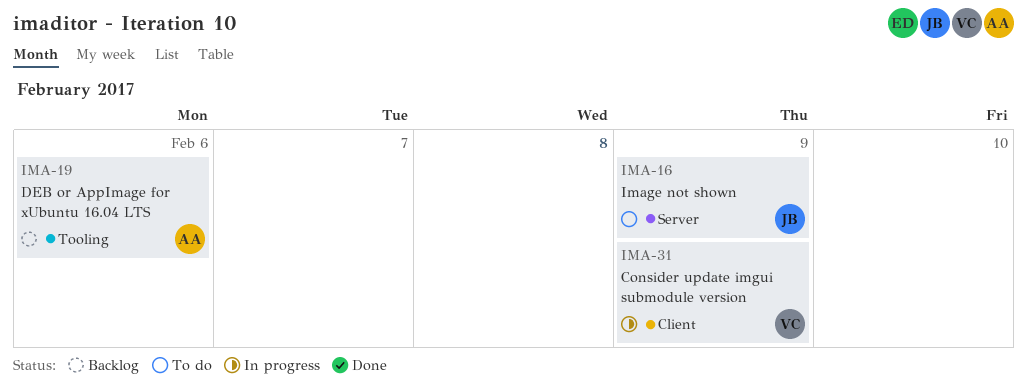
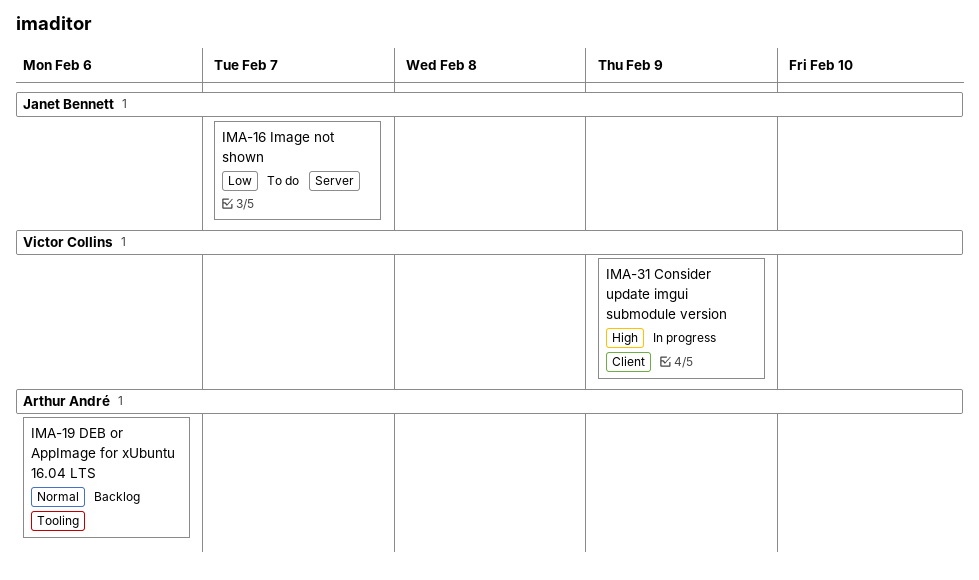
IMA-16, due: Feb 9 -> Feb 7

